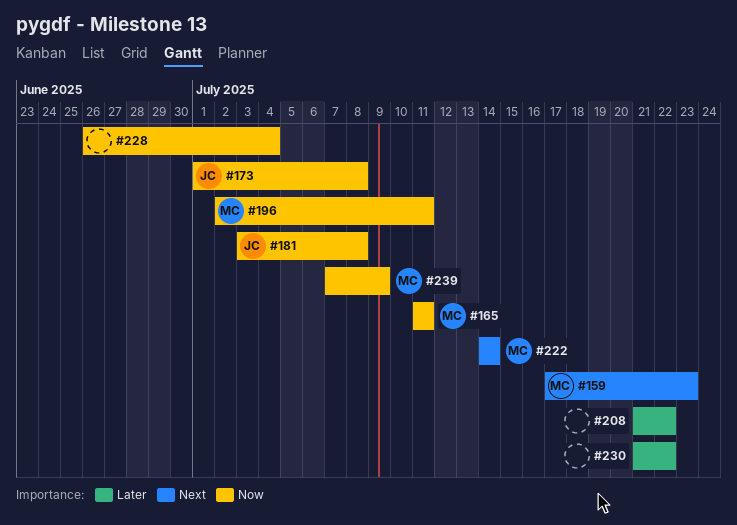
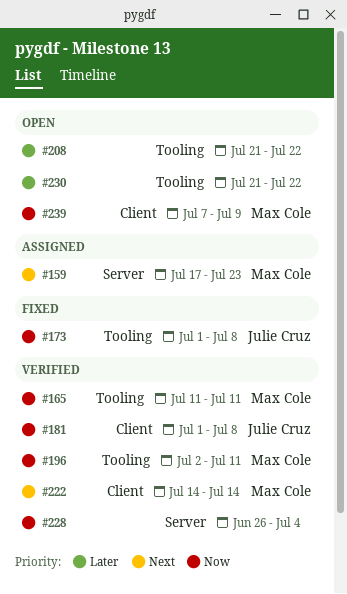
#181, start: Jul 3 -> Jul 1

